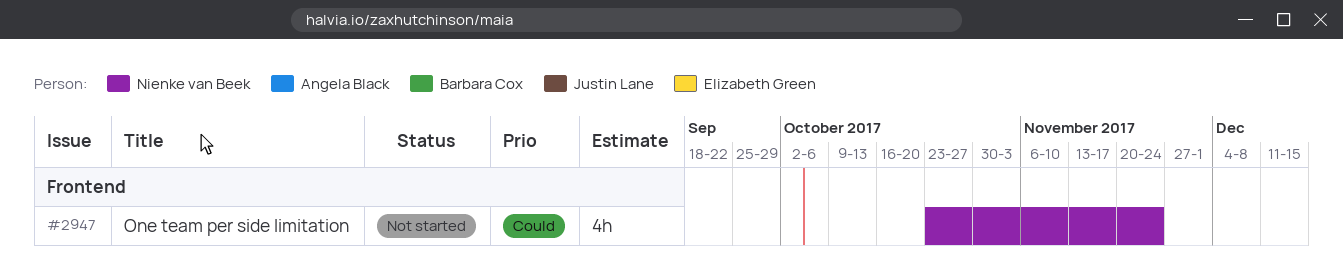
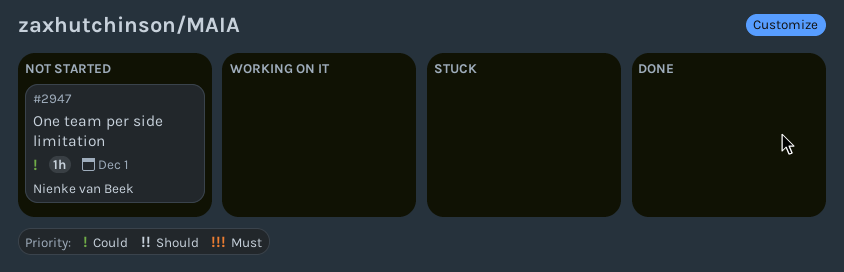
#2947, estimate: 4h -> 1h
#2947, due: Nov 24 -> Dec 1

